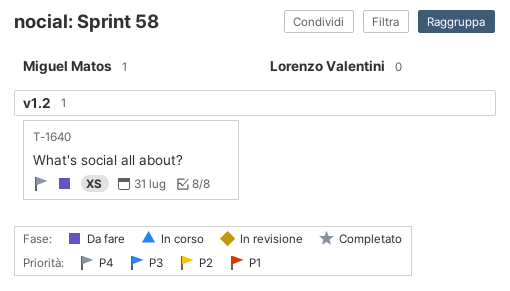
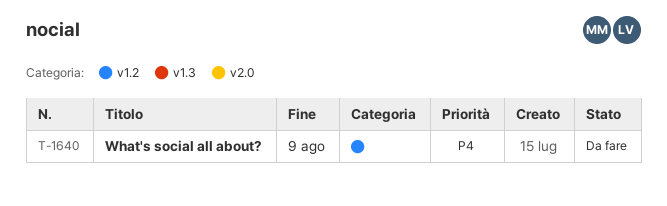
T-1640, due: Jul 31 -> Aug 9

